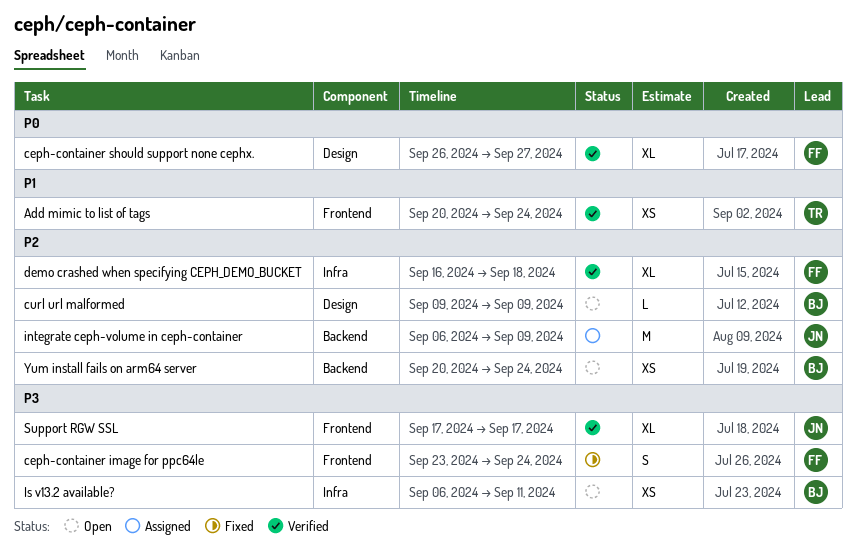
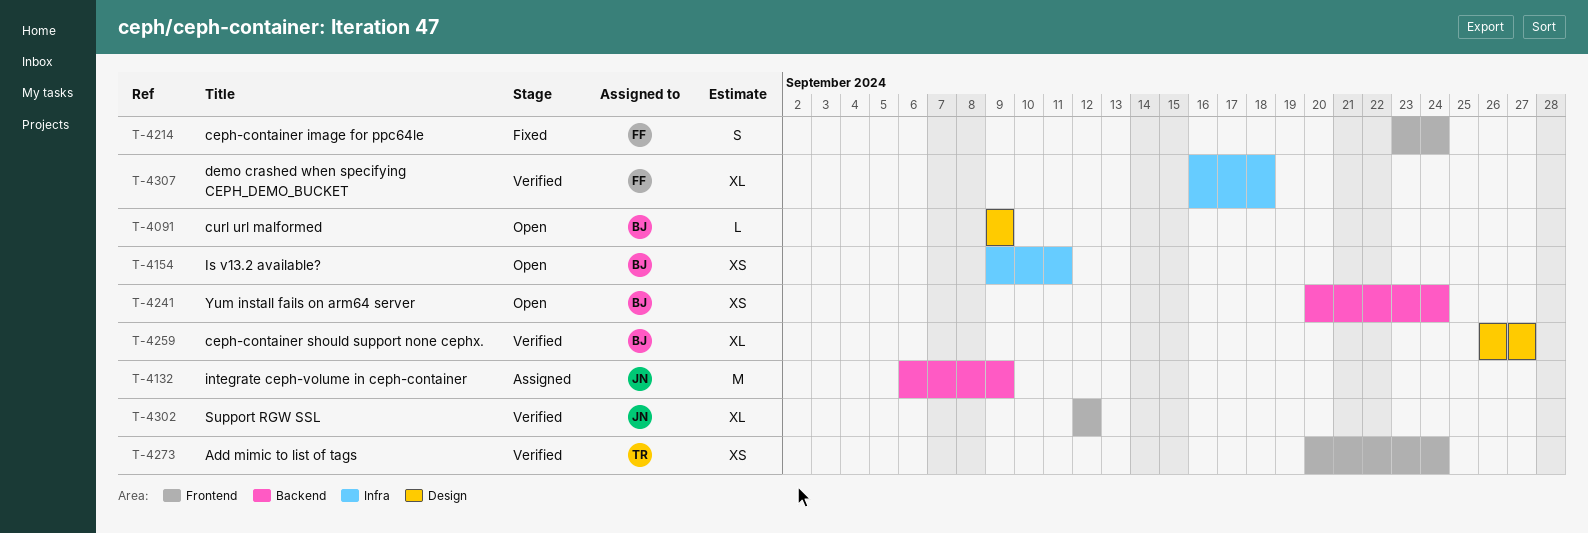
ceph-container should support none cephx., owner: FF -> BJ
Is v13.2 available?, start: Sep 6 -> Sep 9
Support RGW SSL, start: Sep 17 -> Sep 12
Support RGW SSL, due: Sep 17 -> Sep 12

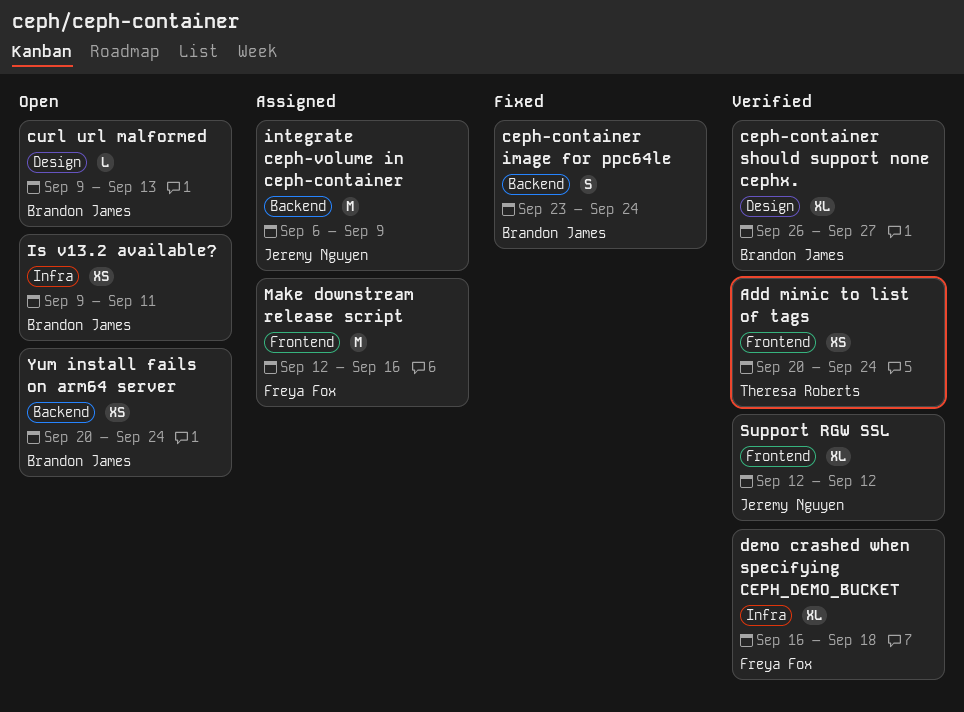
ceph-container image for ppc64le, owner: Freya Fox -> Brandon James
ceph-container image for ppc64le, label: Frontend -> Backend
curl url malformed, due: Sep 9 -> Sep 13
Make downstream release script: none -> present

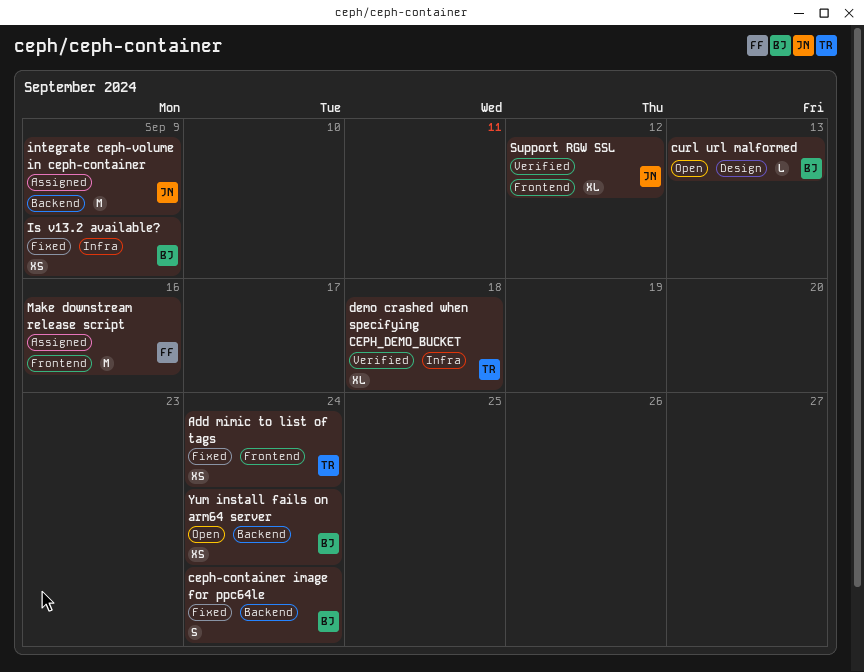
Add mimic to list of tags, status: Verified -> Fixed
ceph-container should support none cephx.: present -> none
demo crashed when specifying CEPH_DEMO_BUCKET, owner: Freya Fox -> Theresa Roberts
Is v13.2 available?, status: Open -> Fixed
Is v13.2 available?, due: Sep 11 -> Sep 9

